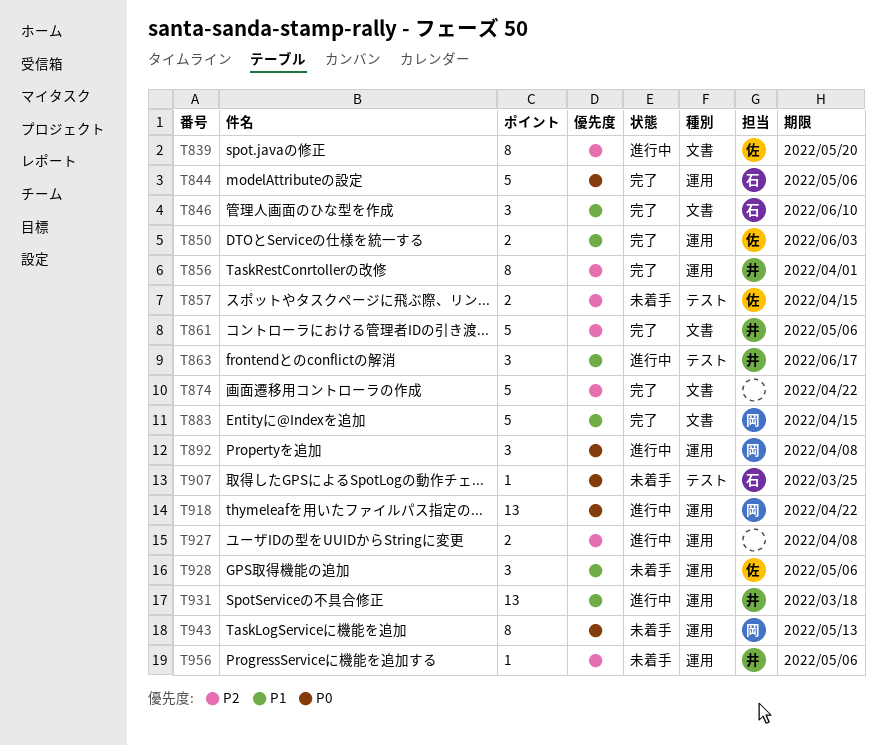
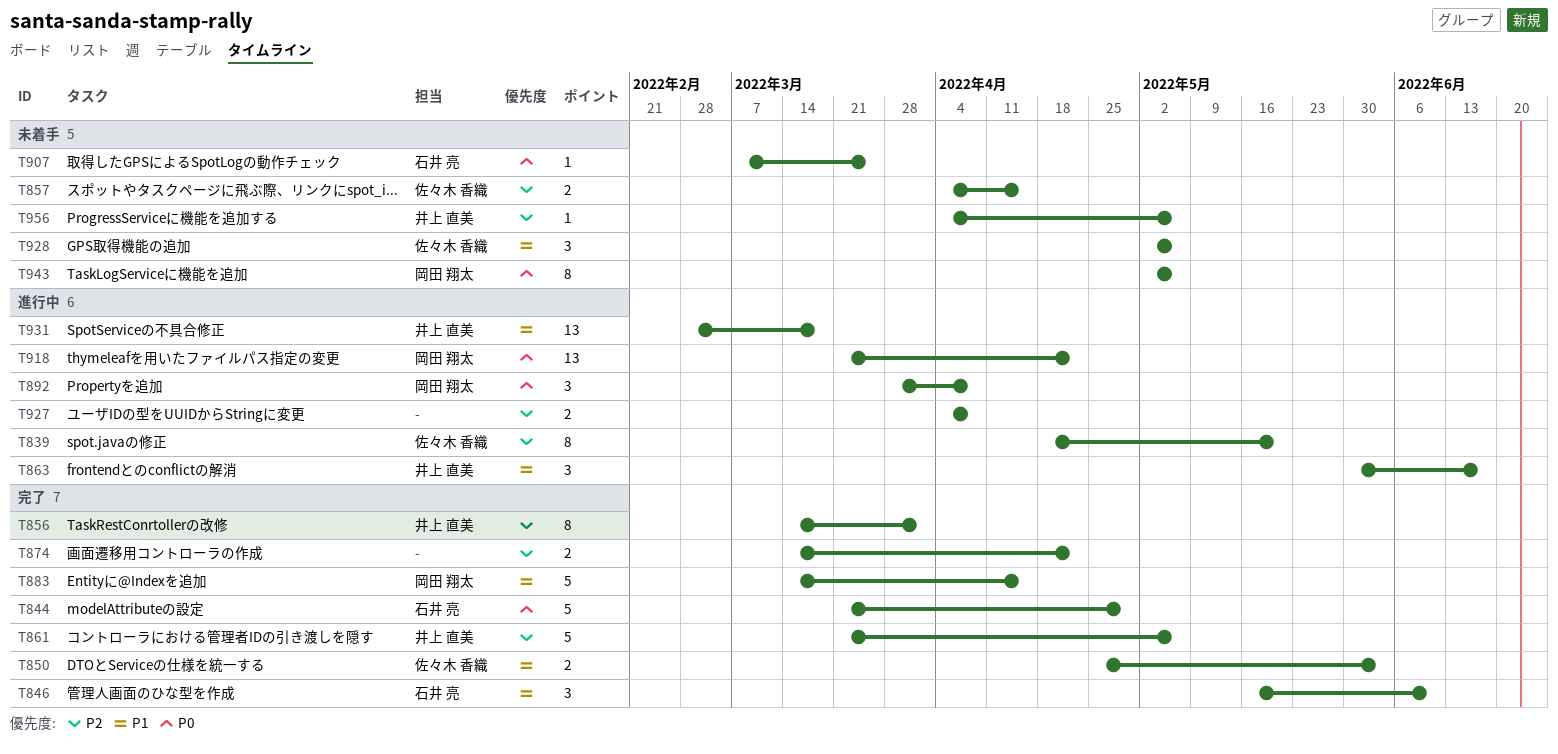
T844, due: May 6 -> Apr 29
T874, estimate: 5 -> 2
T943, due: May 13 -> May 6

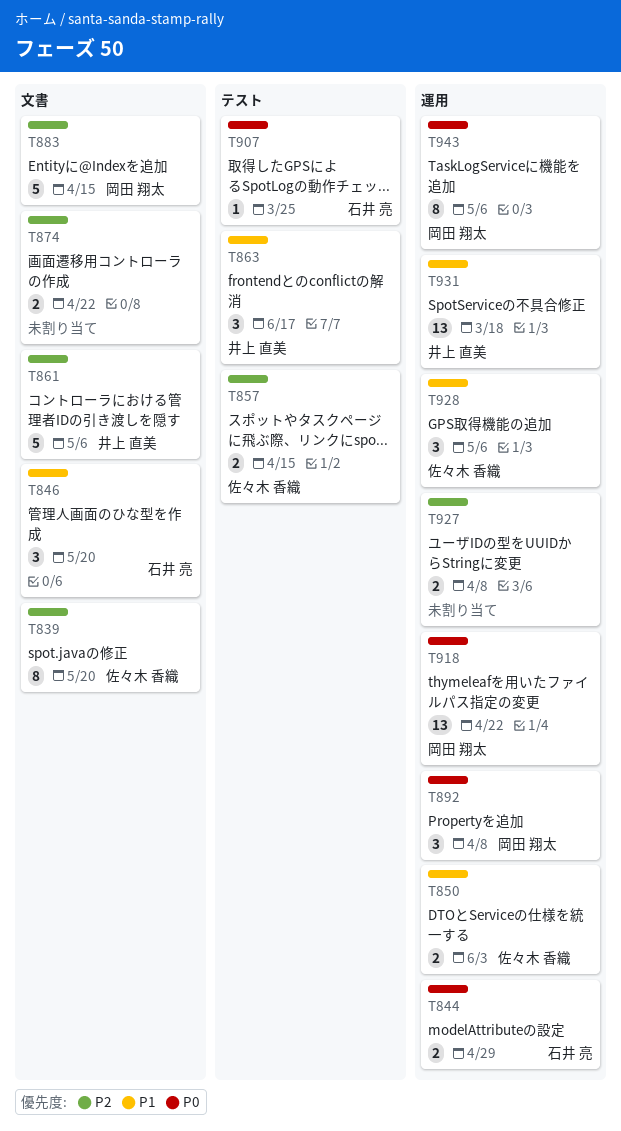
T844, estimate: 5 -> 2
T846, due: Jun 10 -> May 20
T856: present -> none
T883, priority: P1 -> P2
T956: present -> none

